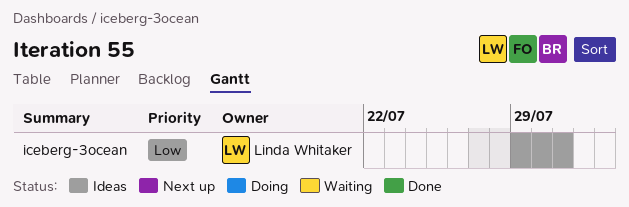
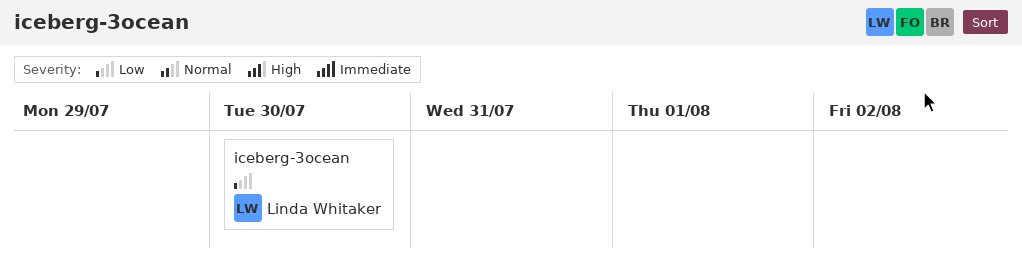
iceberg-3ocean, due: Jul 31 -> Jul 30

